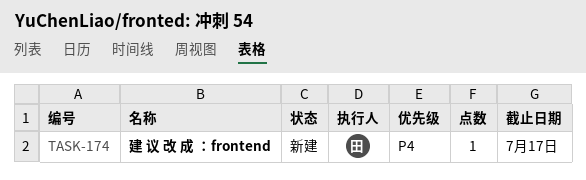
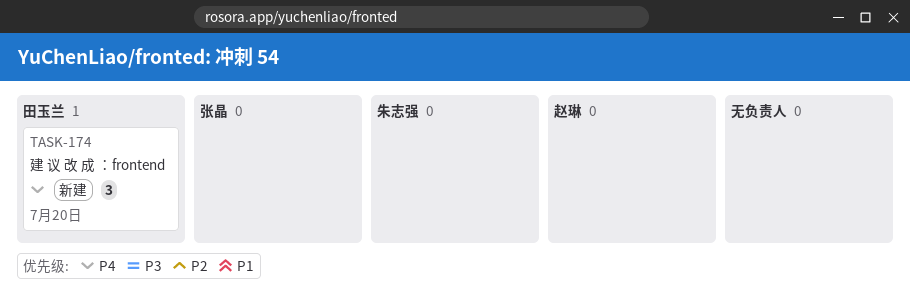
TASK-174, estimate: 1 -> 3
TASK-174, due: Jul 17 -> Jul 20

